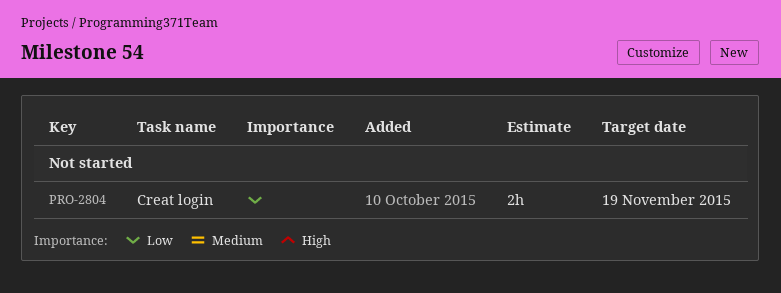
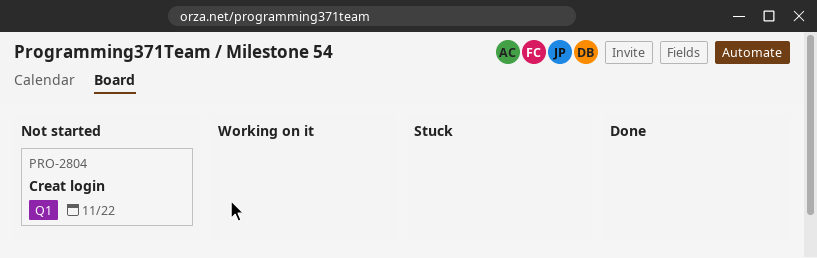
PRO-2804, due: Nov 19 -> Nov 22

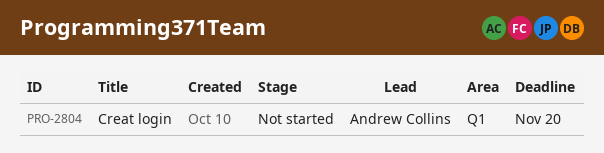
PRO-2804, due: Nov 22 -> Nov 20

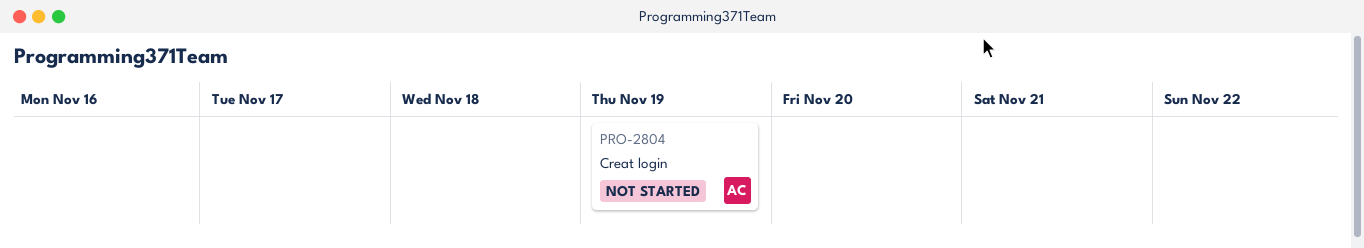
PRO-2804, due: Nov 20 -> Nov 19

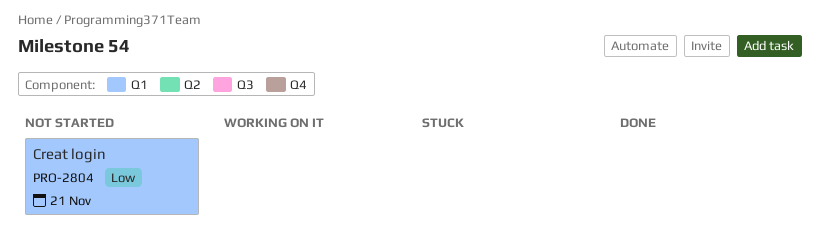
PRO-2804, due: Nov 19 -> Nov 21

